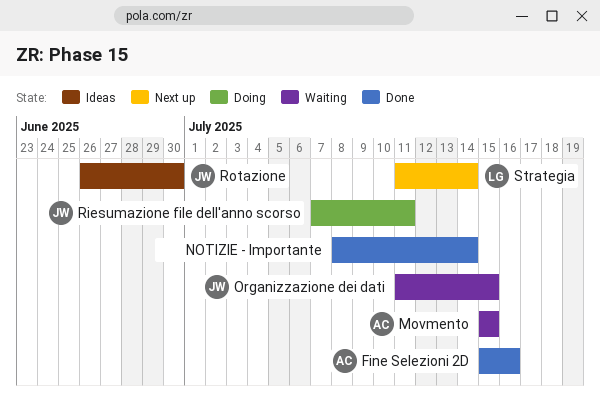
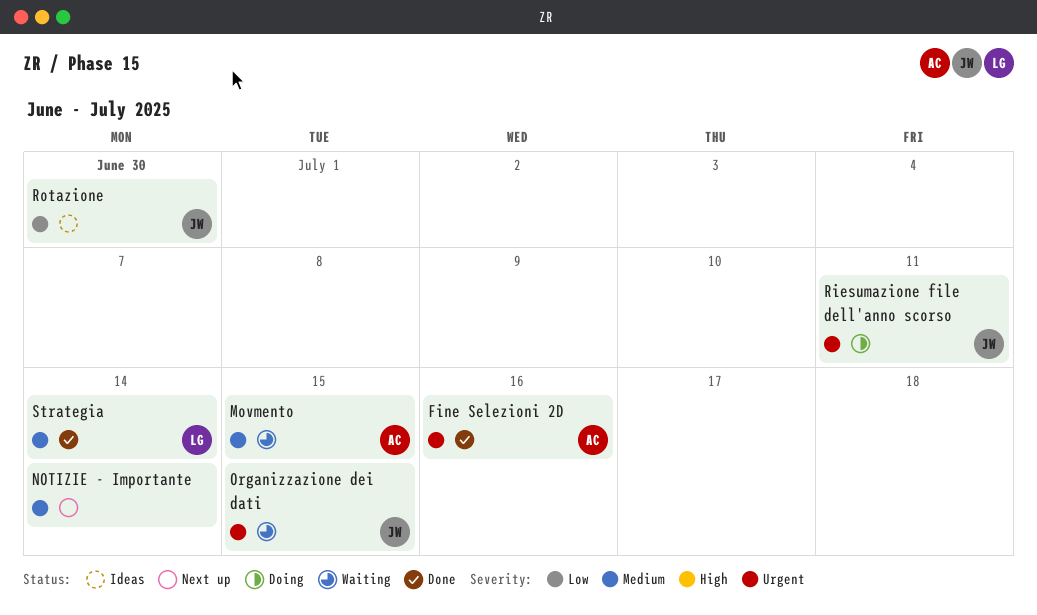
NOTIZIE - Importante, status: Done -> Next up
Strategia, status: Next up -> Done

